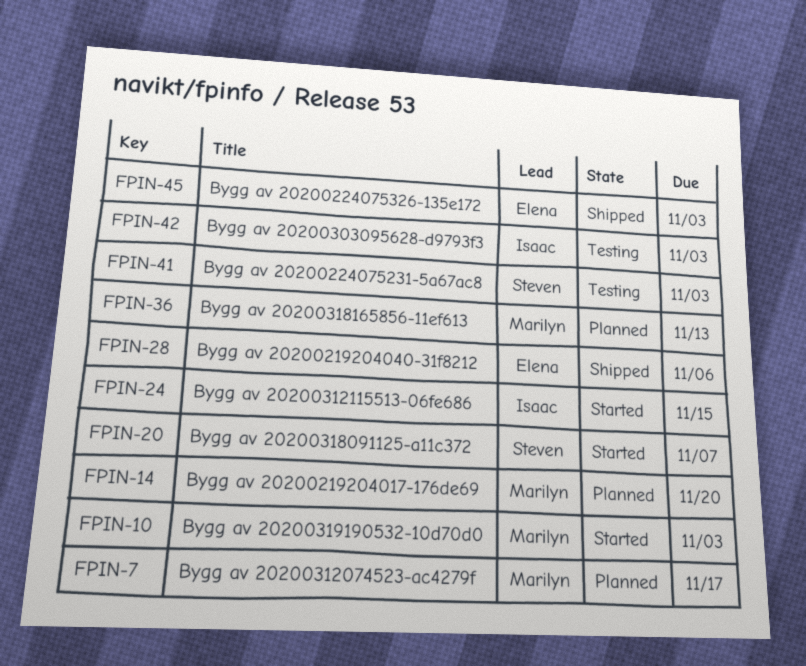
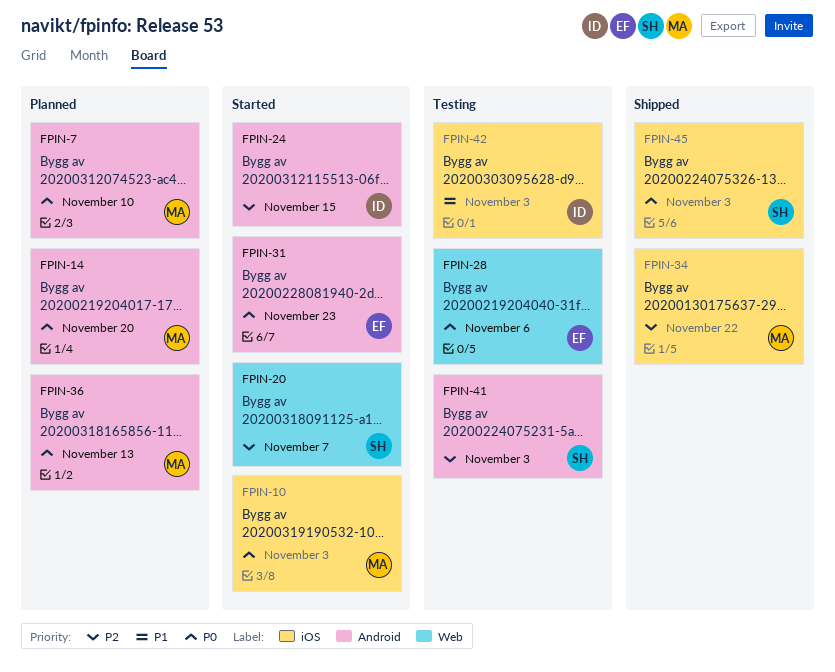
FPIN-7, due: Nov 17 -> Nov 10
FPIN-28, status: Shipped -> Testing
FPIN-31: none -> present
FPIN-34: none -> present
FPIN-45, owner: Elena -> Steven

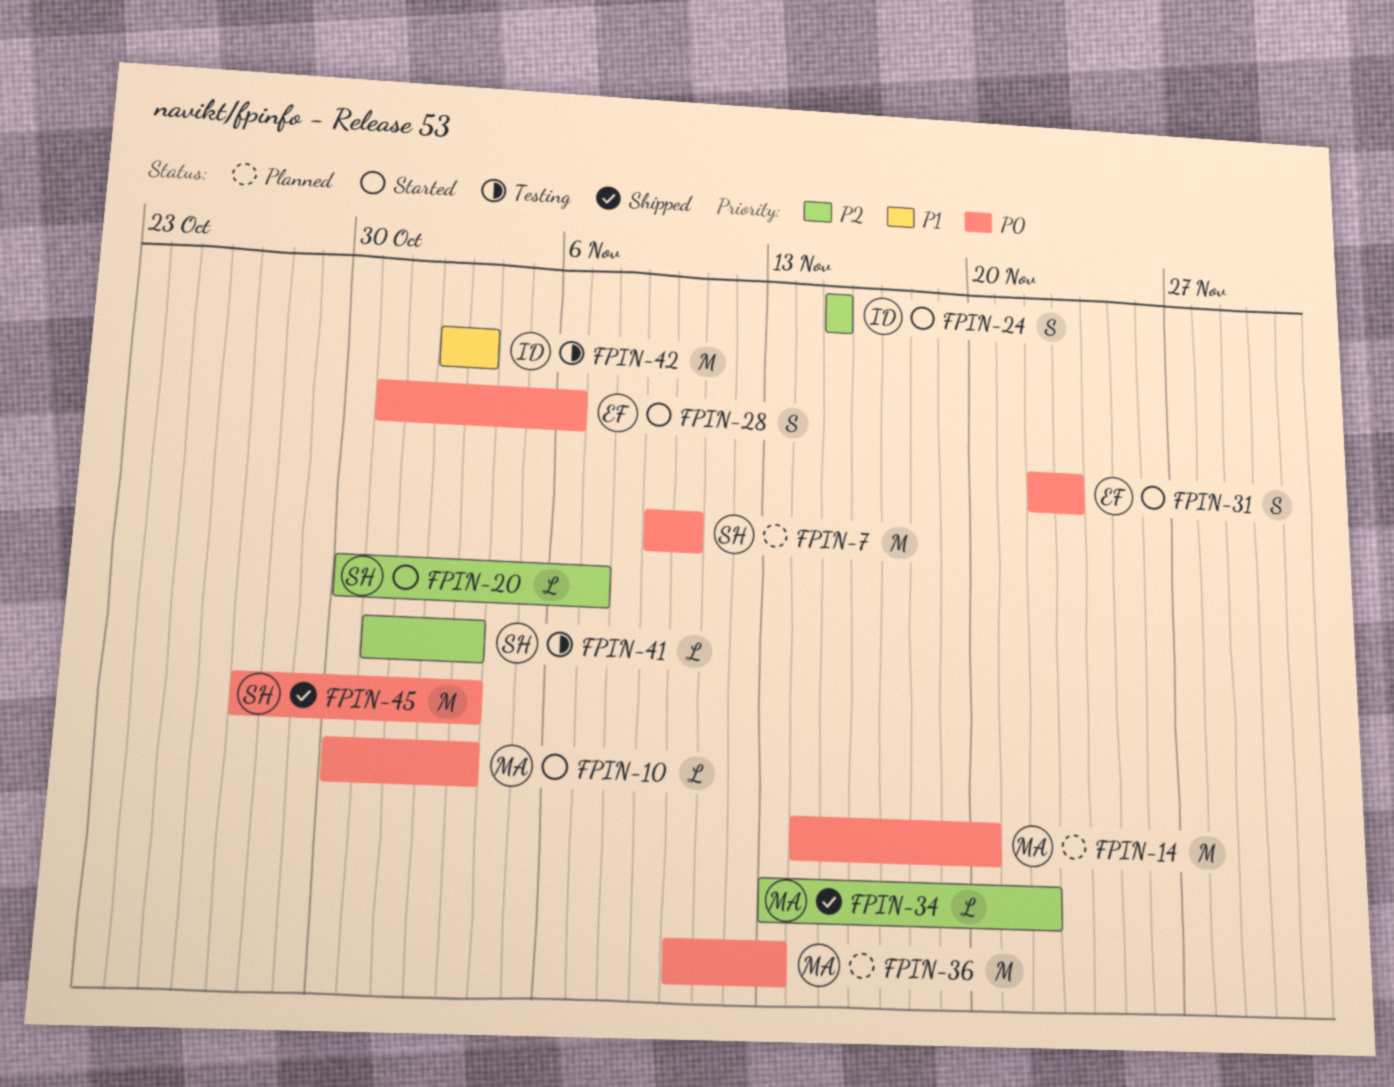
FPIN-7, owner: MA -> SH
FPIN-28, status: Testing -> Started

